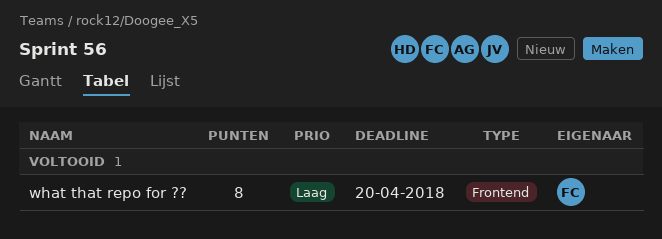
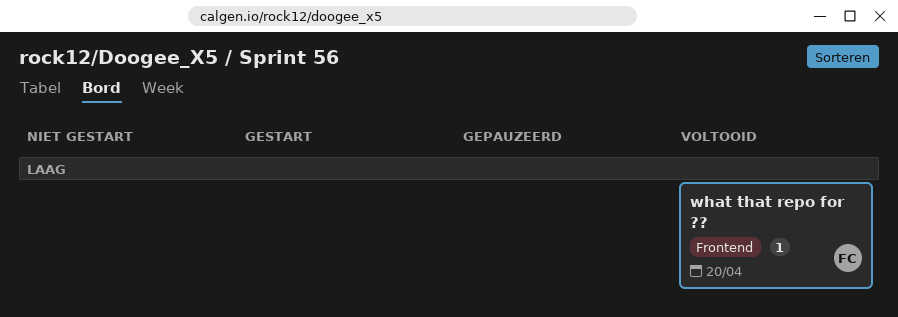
what that repo for ??, estimate: 8 -> 1

